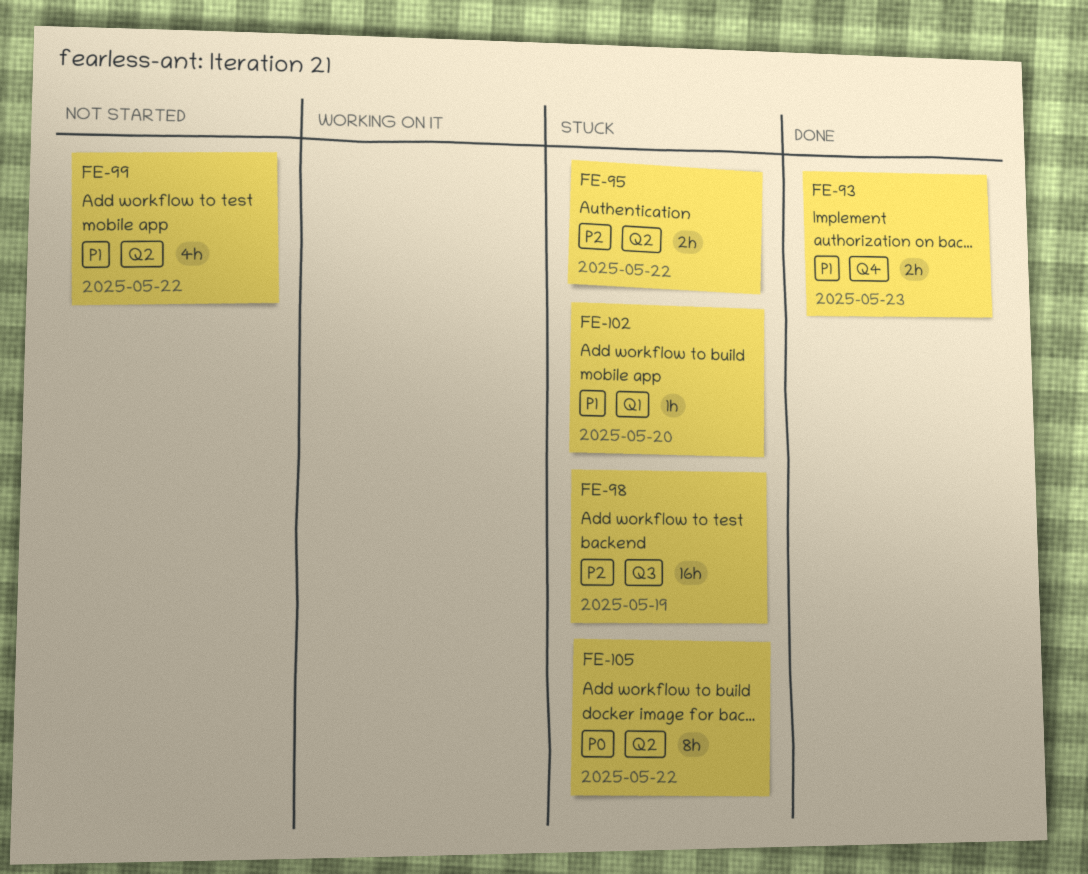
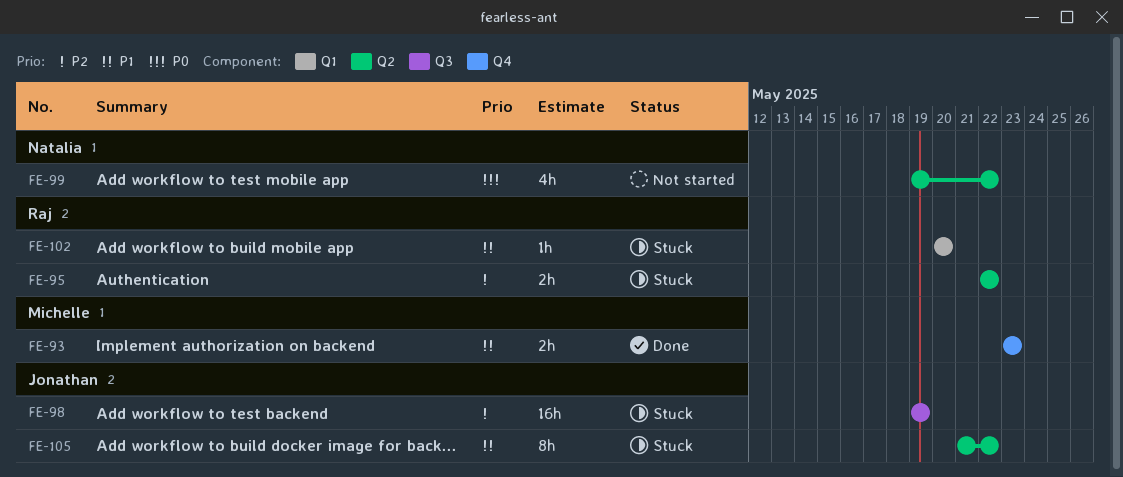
FE-99, priority: P1 -> P0
FE-105, priority: P0 -> P1

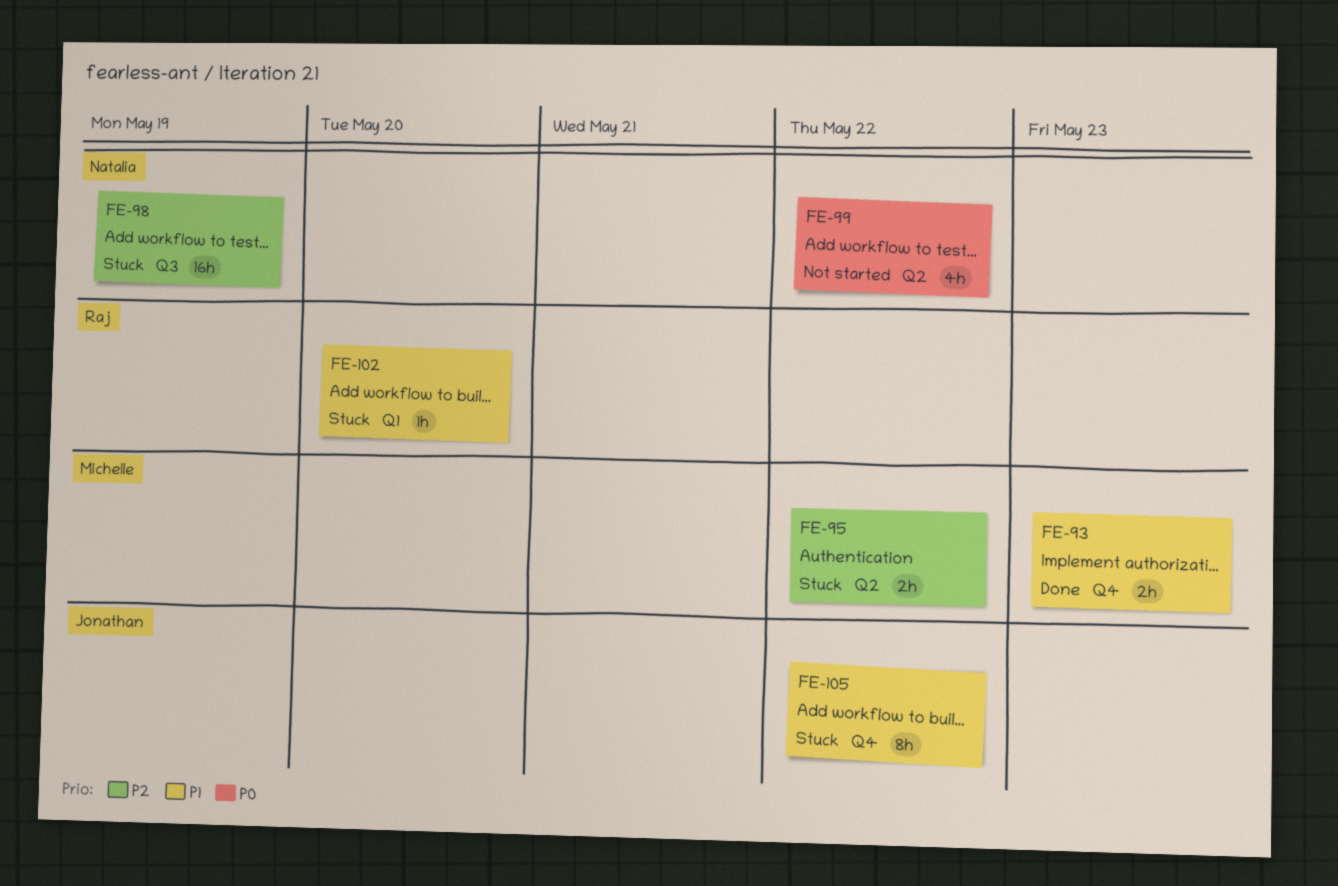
FE-95, owner: Raj -> Michelle
FE-98, owner: Jonathan -> Natalia
FE-105, label: Q2 -> Q4

